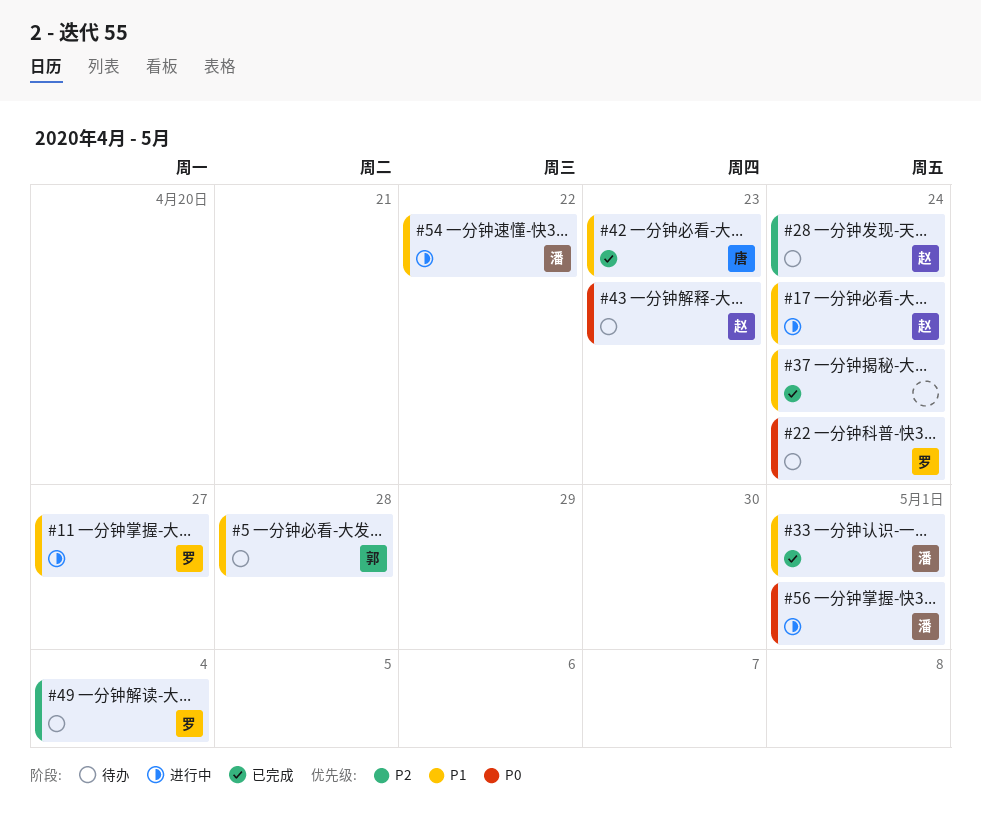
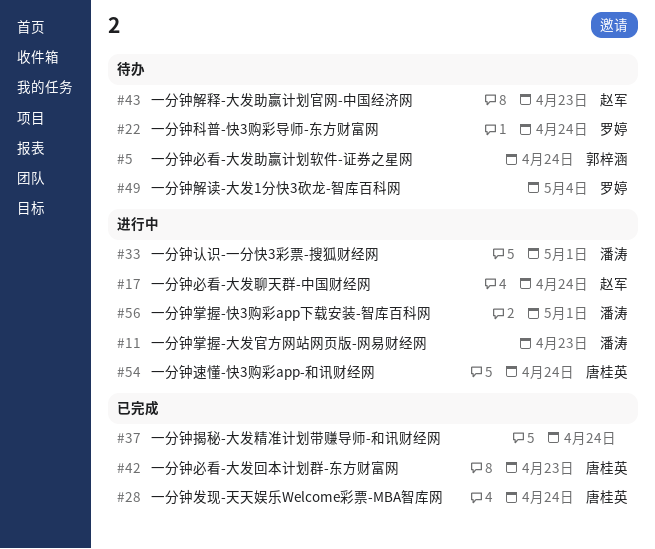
#5, due: Apr 28 -> Apr 24
#11, owner: 罗婷 -> 潘涛
#11, due: Apr 27 -> Apr 23
#28, status: 待办 -> 已完成
#28, owner: 赵军 -> 唐桂英
#33, status: 已完成 -> 进行中
#54, owner: 潘涛 -> 唐桂英
#54, due: Apr 22 -> Apr 24

